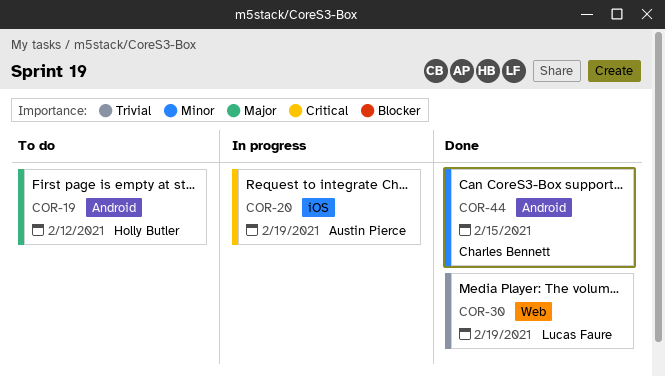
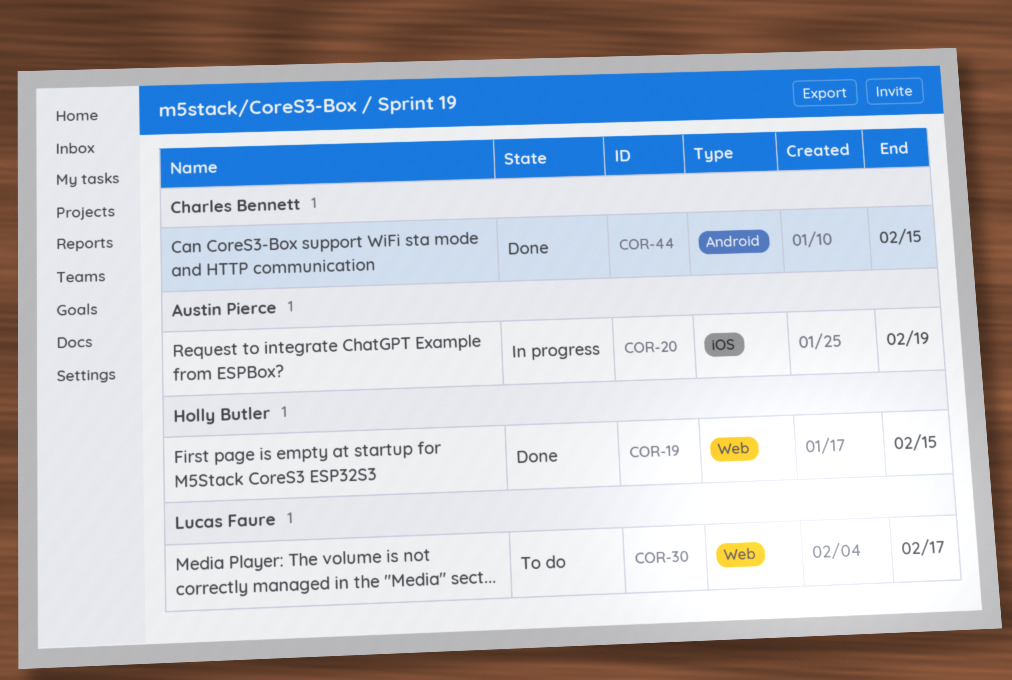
COR-19, status: To do -> Done
COR-19, label: Android -> Web
COR-19, due: Feb 12 -> Feb 15
COR-30, status: Done -> To do
COR-30, due: Feb 19 -> Feb 17

